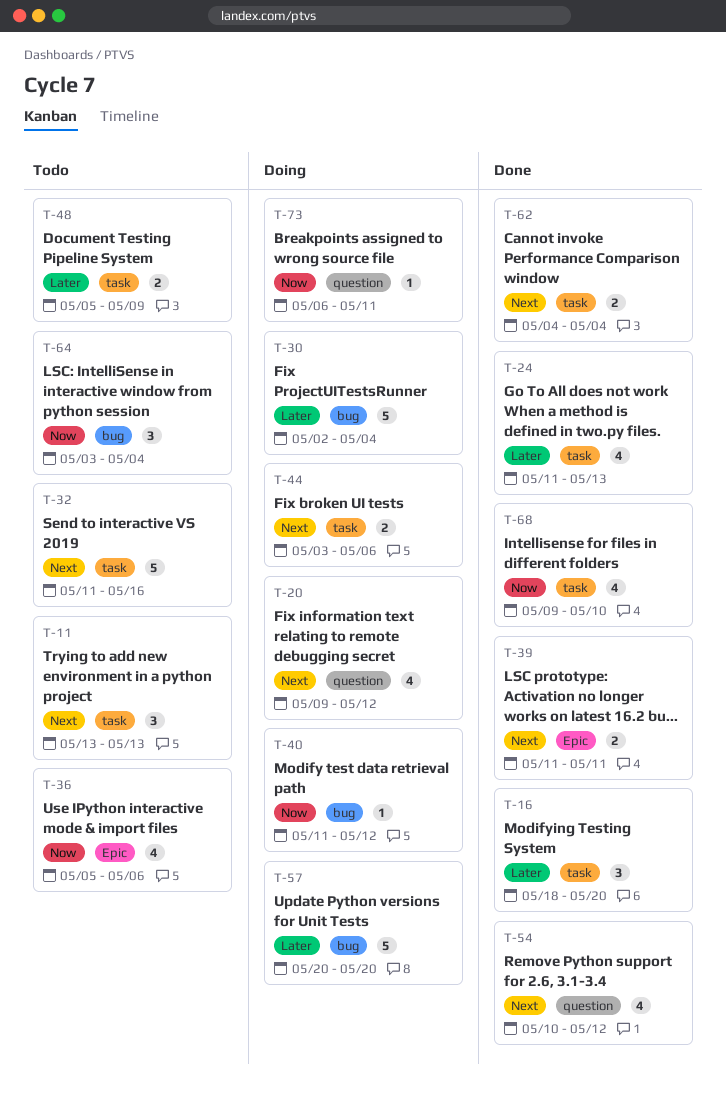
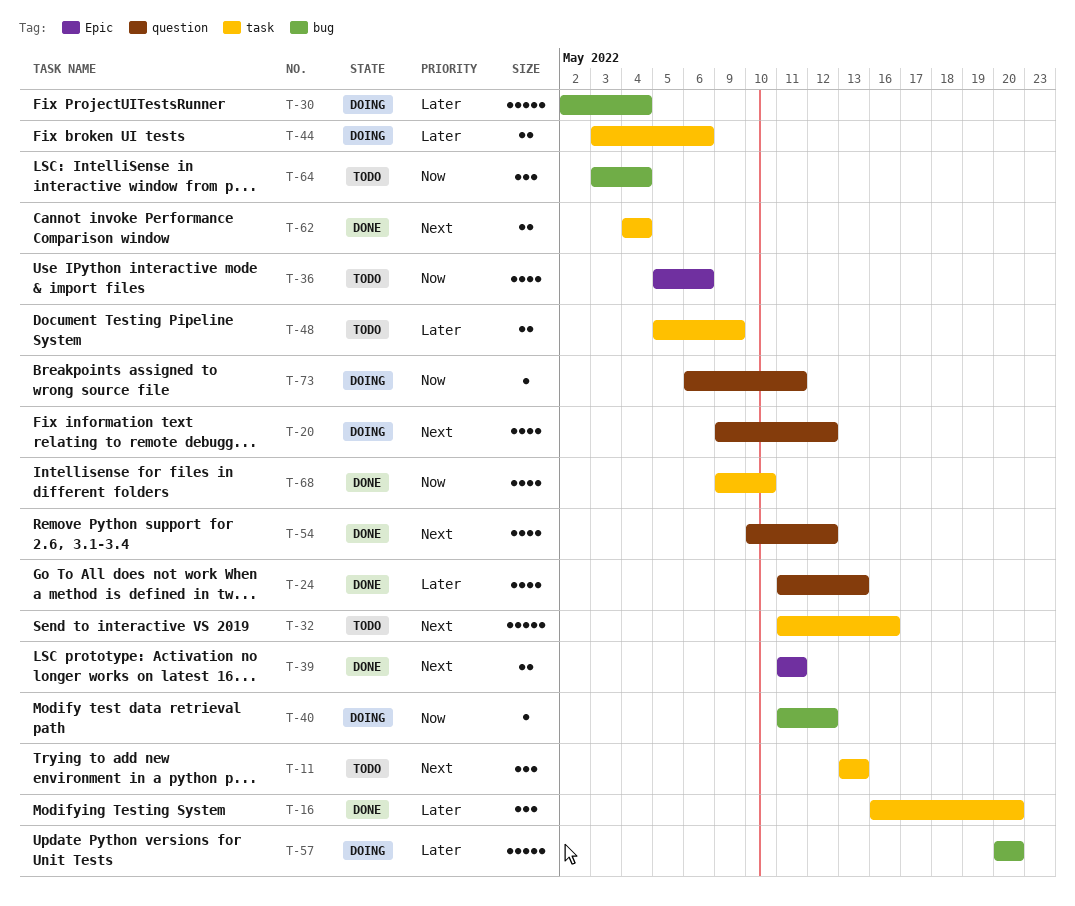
T-16, start: May 18 -> May 16
T-24, label: task -> question
T-44, priority: Next -> Later

